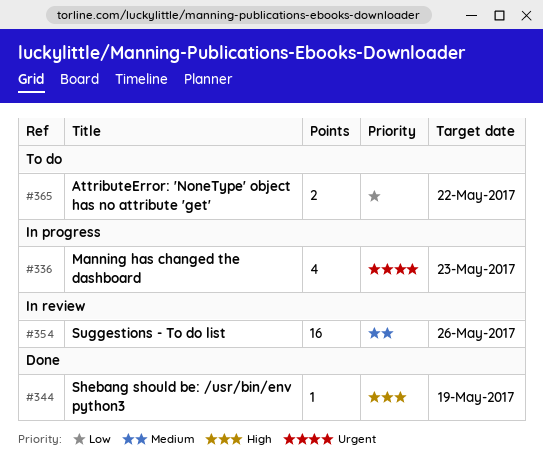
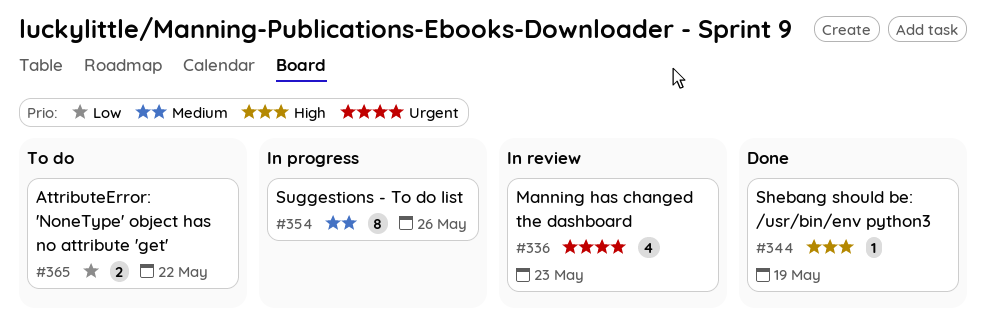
#336, status: In progress -> In review
#354, status: In review -> In progress
#354, estimate: 16 -> 8

